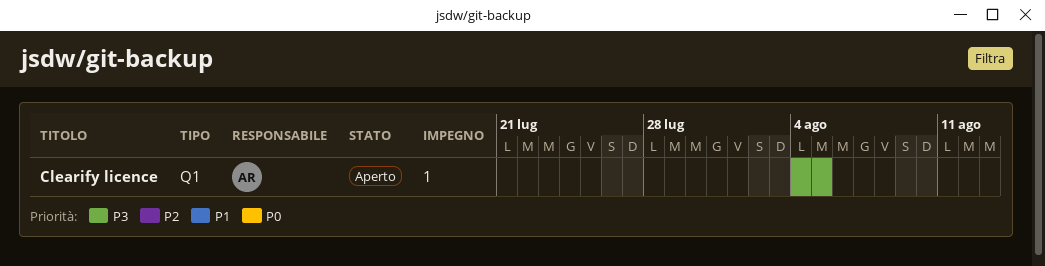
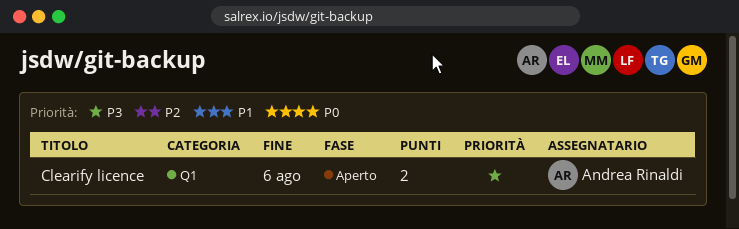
Clearify licence, estimate: 1 -> 2
Clearify licence, due: Aug 5 -> Aug 6

